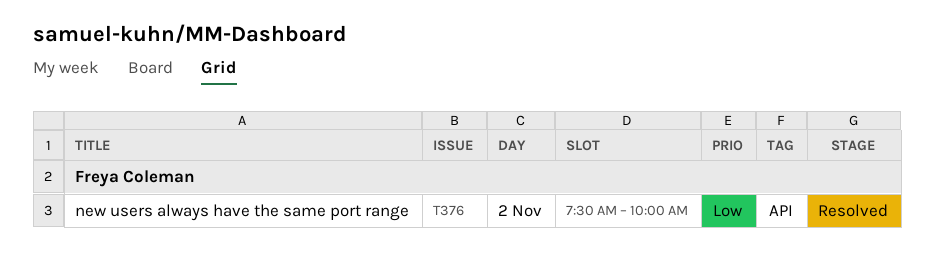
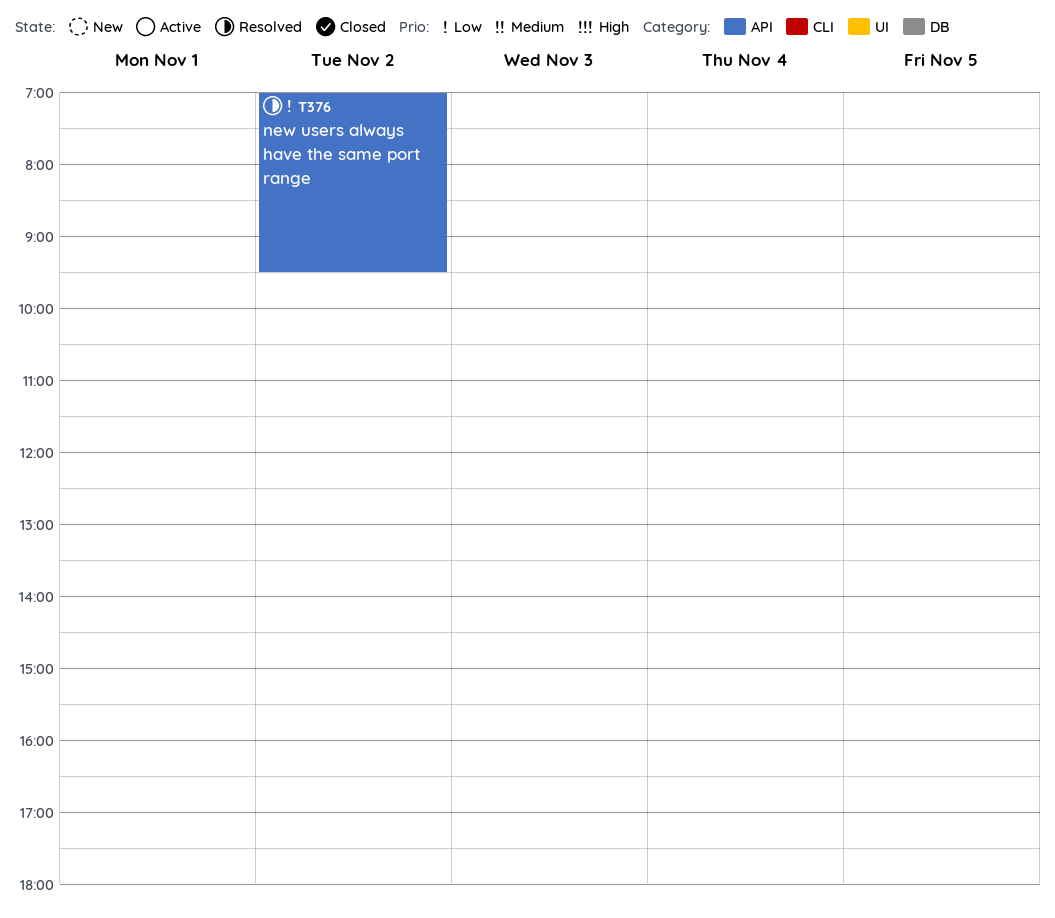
T376, begins: 07:30 -> 07:00
T376, ends: 10:00 -> 09:30

